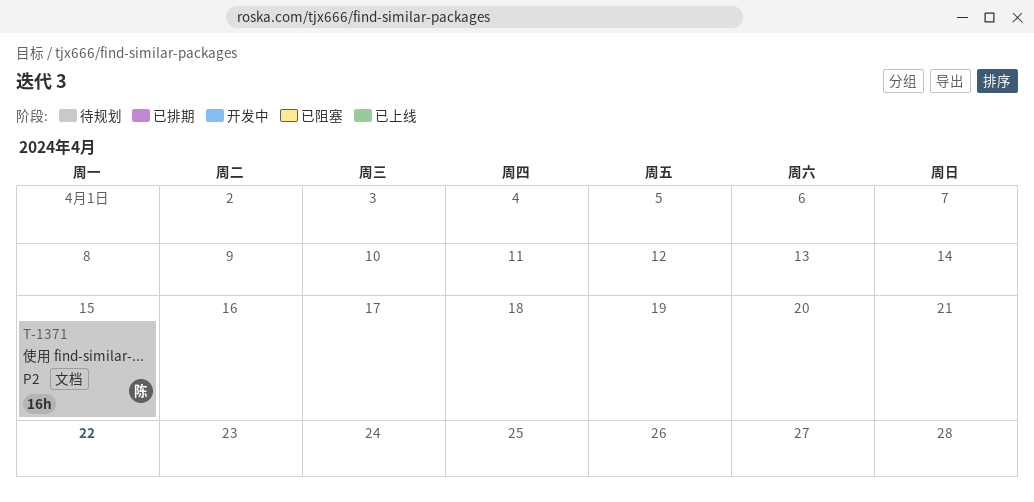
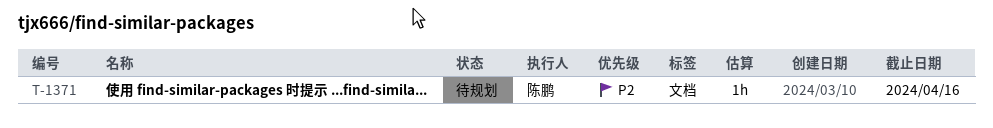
T-1371, estimate: 16h -> 1h
T-1371, due: Apr 15 -> Apr 16

